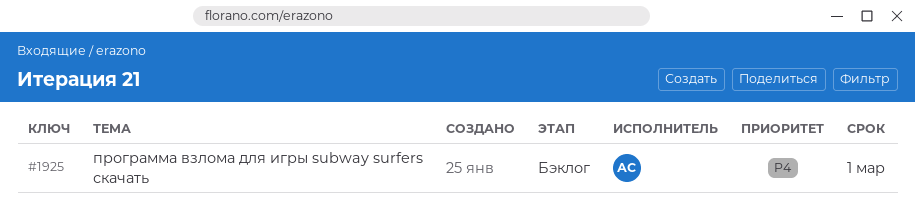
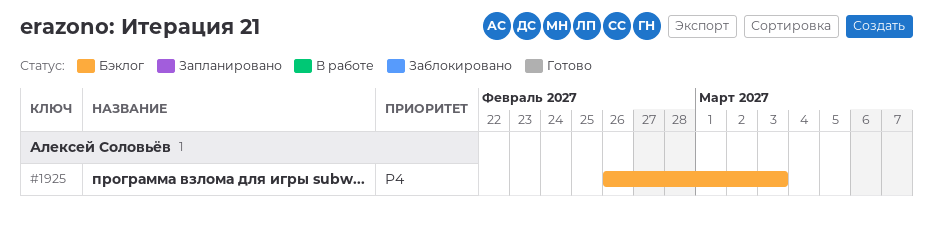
#1925, due: Mar 1 -> Mar 3

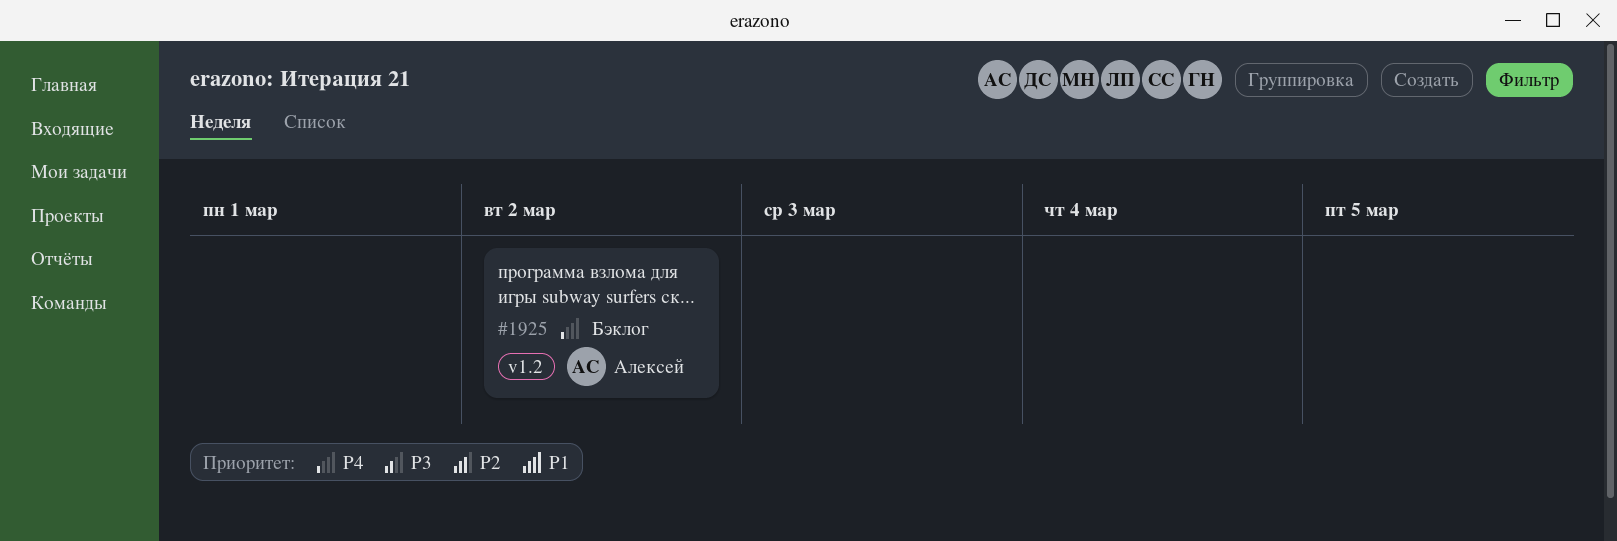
#1925, due: Mar 3 -> Mar 2

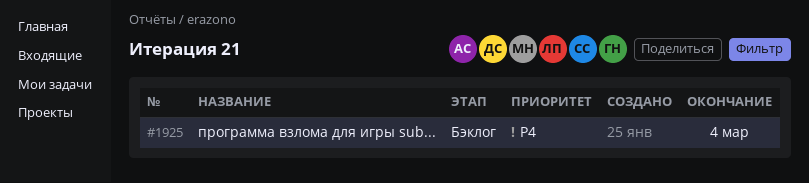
#1925, due: Mar 2 -> Mar 4

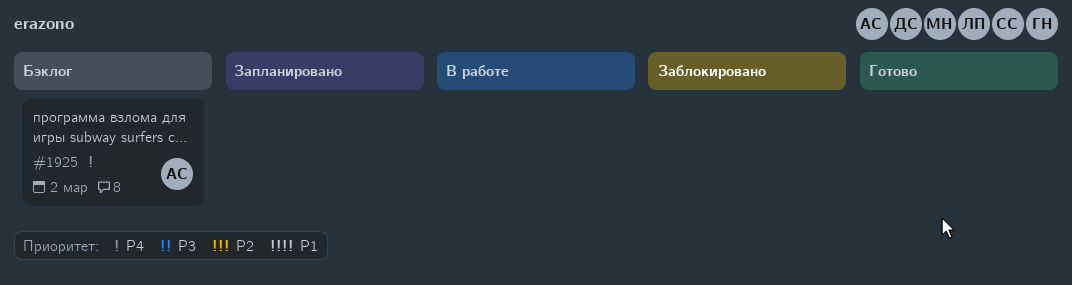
#1925, due: Mar 4 -> Mar 2

